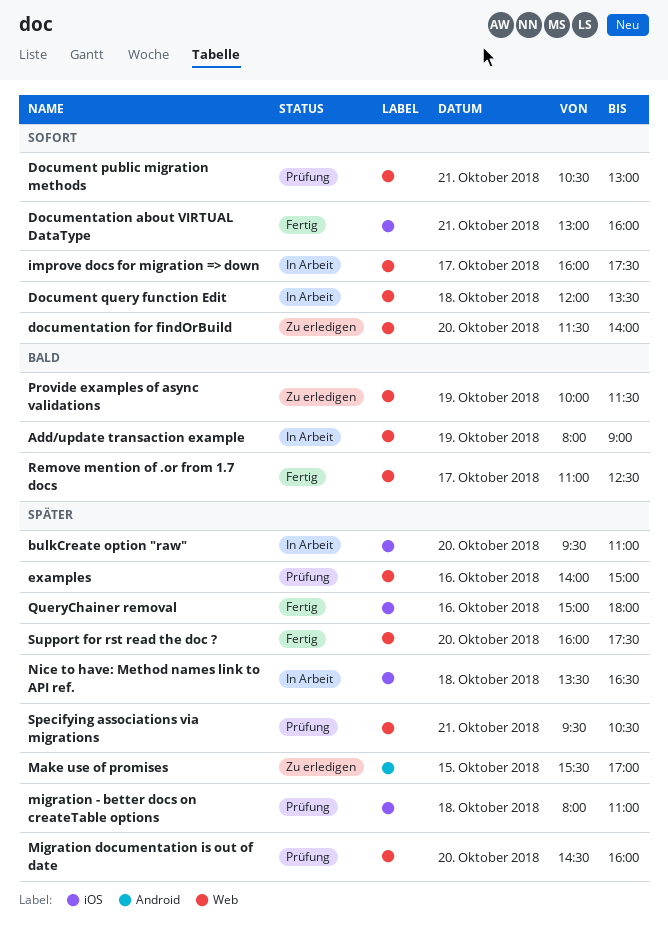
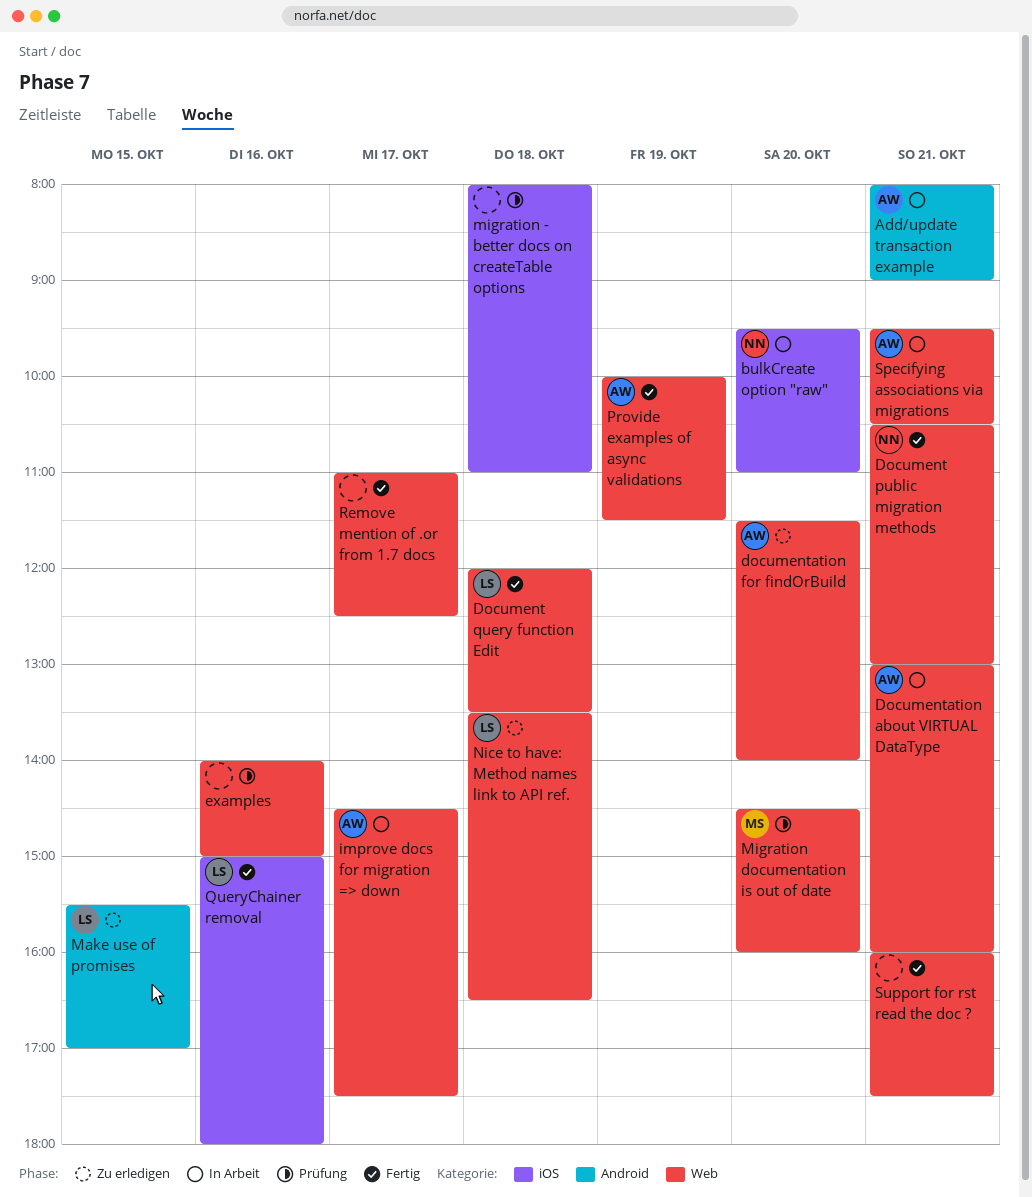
Add/update transaction example, label: Web -> Android
Add/update transaction example, day: Oct 19 -> Oct 21
Document public migration methods, status: Prüfung -> Fertig
Document query function Edit, status: In Arbeit -> Fertig
Documentation about VIRTUAL DataType, status: Fertig -> In Arbeit
Documentation about VIRTUAL DataType, label: iOS -> Web
improve docs for migration => down, begins: 16:00 -> 14:30
Nice to have: Method names link to API ref., status: In Arbeit -> Zu erledigen
Nice to have: Method names link to API ref., label: iOS -> Web
Provide examples of async validations, status: Zu erledigen -> Fertig
Specifying associations via migrations, status: Prüfung -> In Arbeit
Support for rst read the doc ?, day: Oct 20 -> Oct 21

